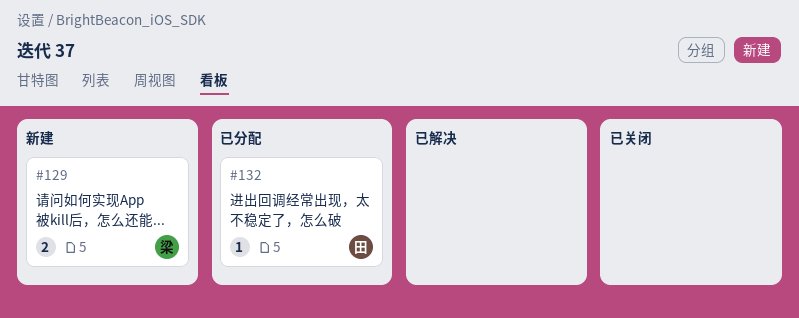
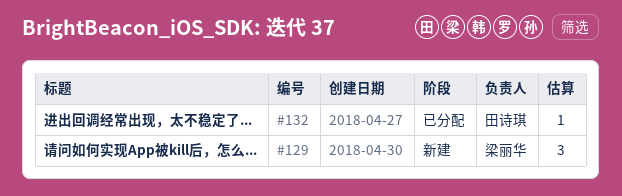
#129, estimate: 2 -> 3

